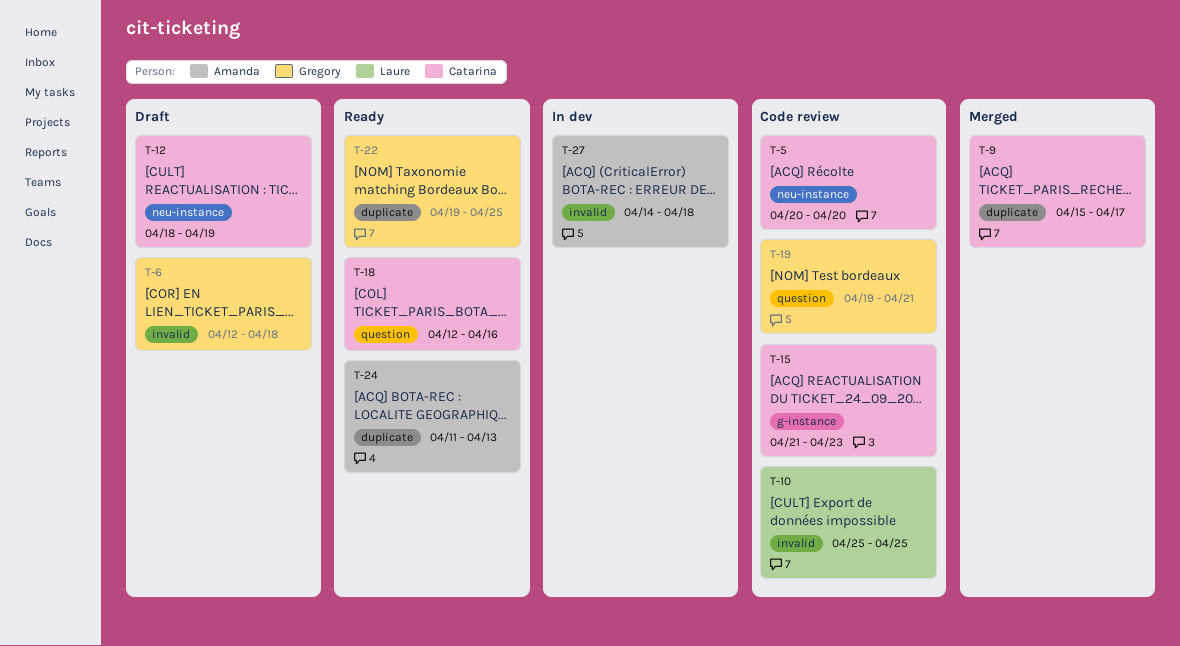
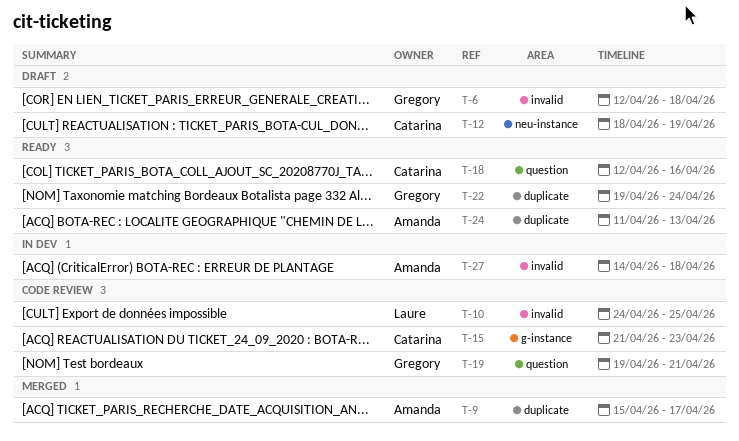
T-5: present -> none
T-9, owner: Catarina -> Amanda
T-10, start: Apr 25 -> Apr 24
T-22, due: Apr 25 -> Apr 24

